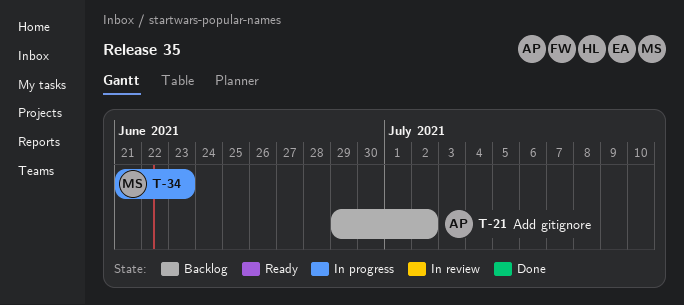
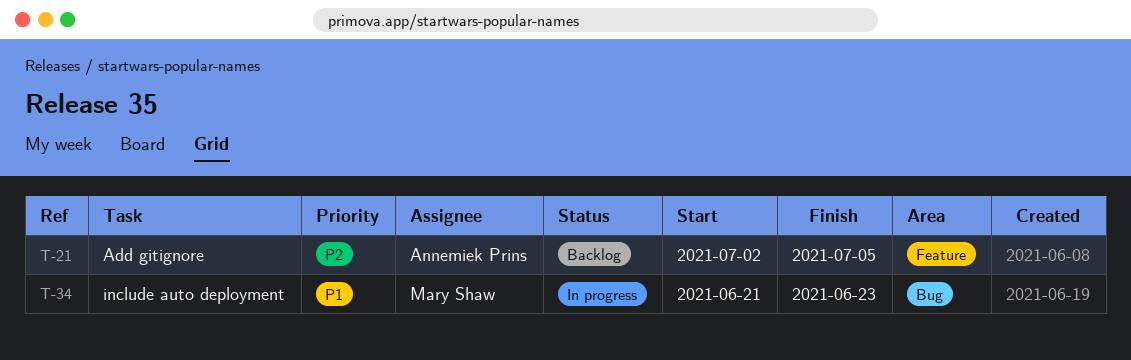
T-21, start: Jun 29 -> Jul 2
T-21, due: Jul 2 -> Jul 5

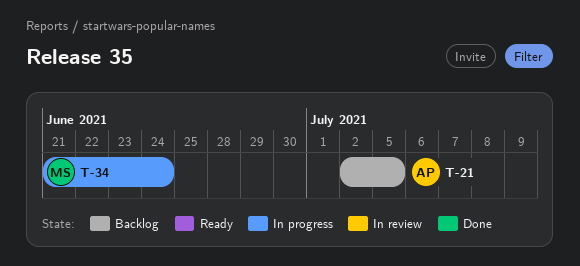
T-34, due: Jun 23 -> Jun 24

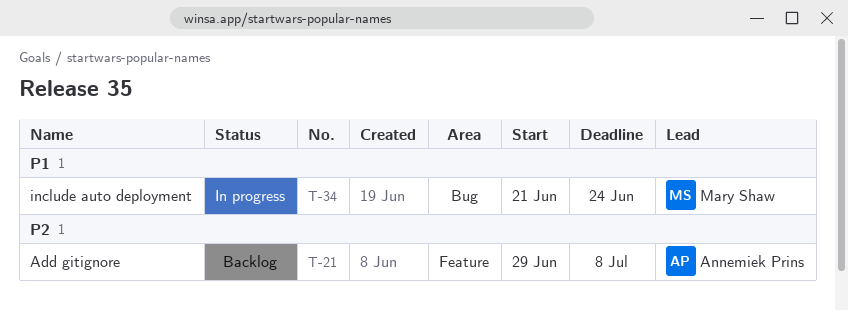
T-21, start: Jul 2 -> Jun 29
T-21, due: Jul 5 -> Jul 8

